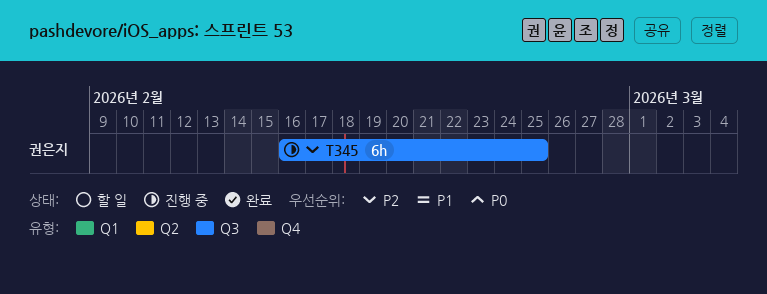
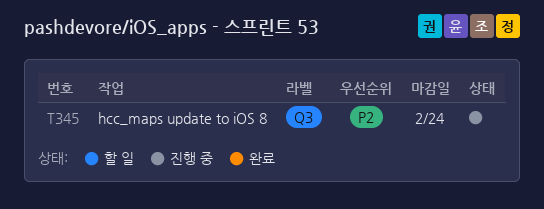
T345, due: Feb 25 -> Feb 24

